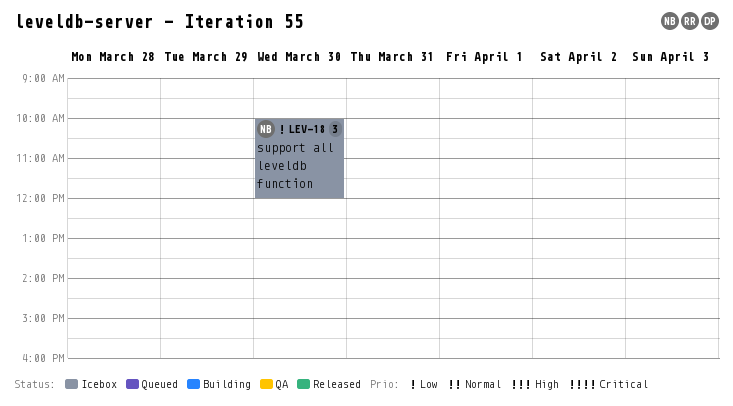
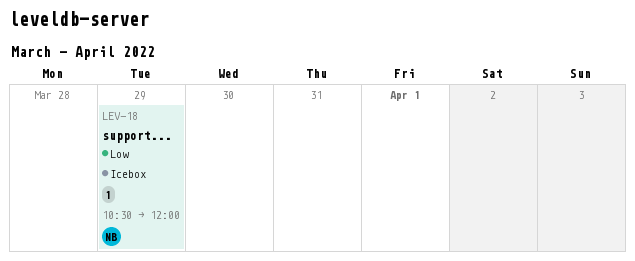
LEV-18, estimate: 3 -> 1
LEV-18, day: Mar 30 -> Mar 29
LEV-18, begins: 10:00 -> 10:30

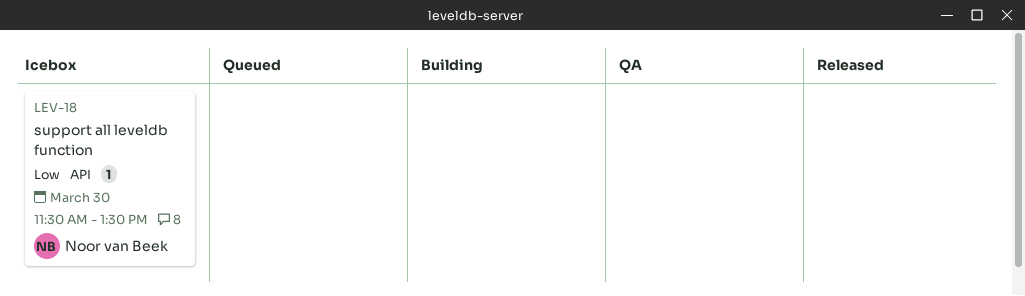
LEV-18, day: Mar 29 -> Mar 30
LEV-18, begins: 10:30 -> 11:30
LEV-18, ends: 12:00 -> 13:30

